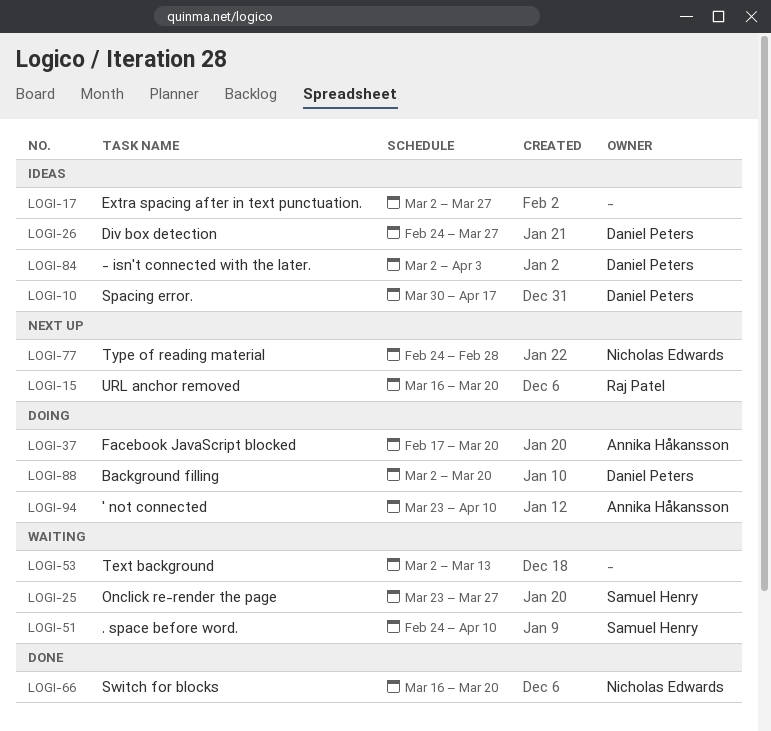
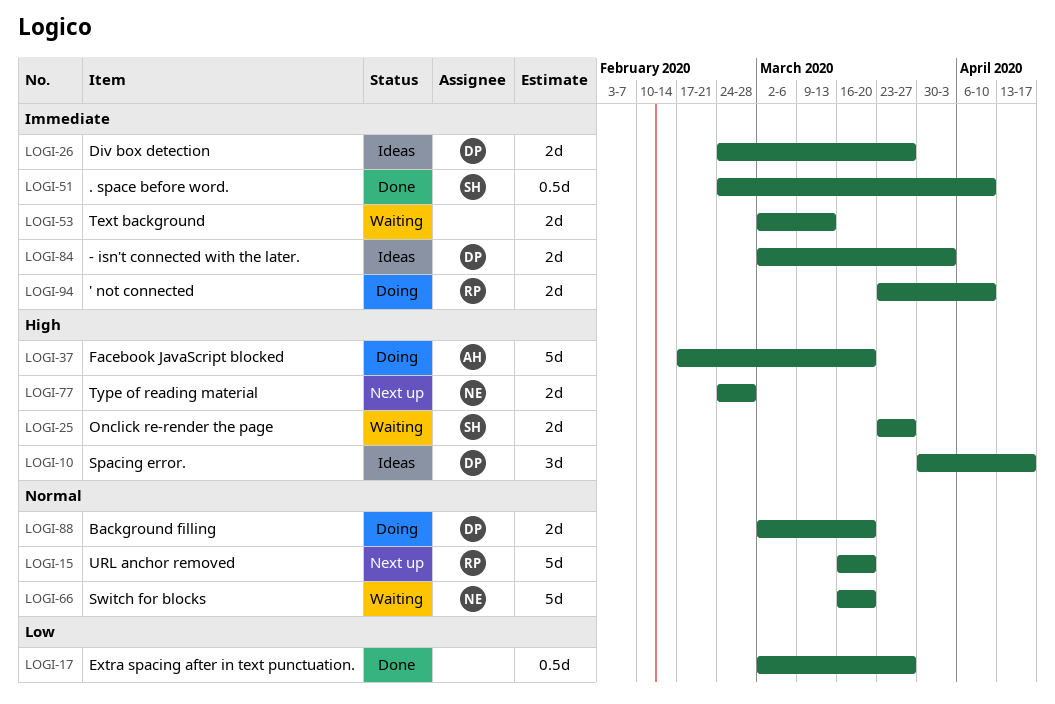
LOGI-17, status: Ideas -> Done
LOGI-51, status: Waiting -> Done
LOGI-66, status: Done -> Waiting
LOGI-94, owner: Annika Håkansson -> Raj Patel

